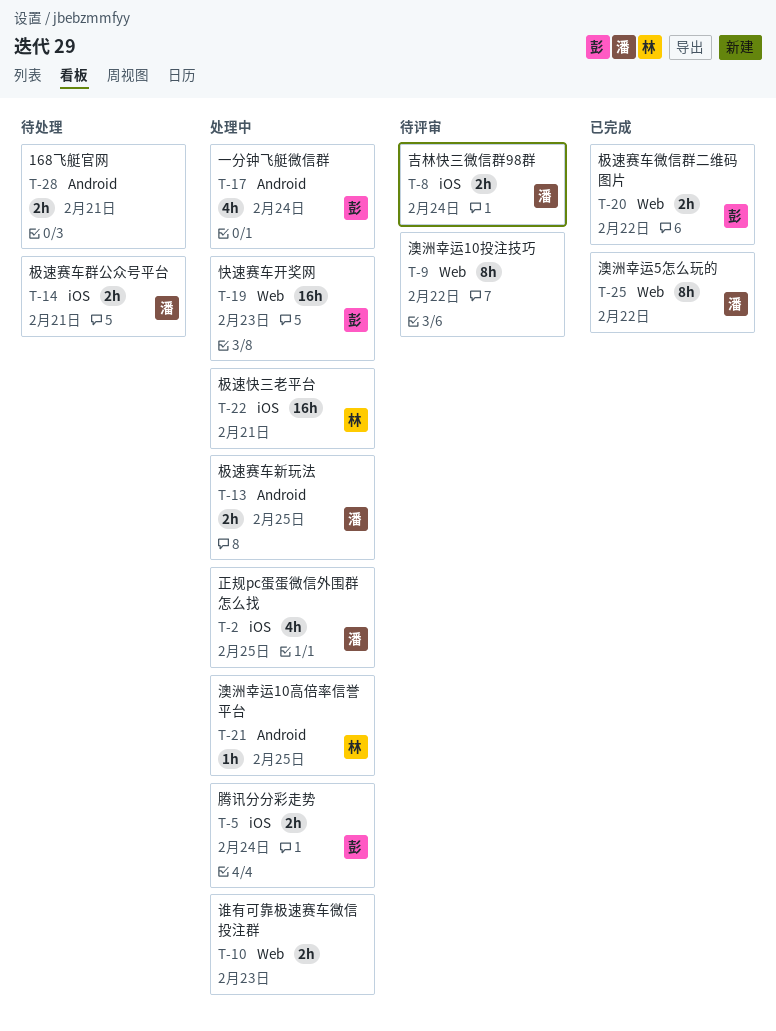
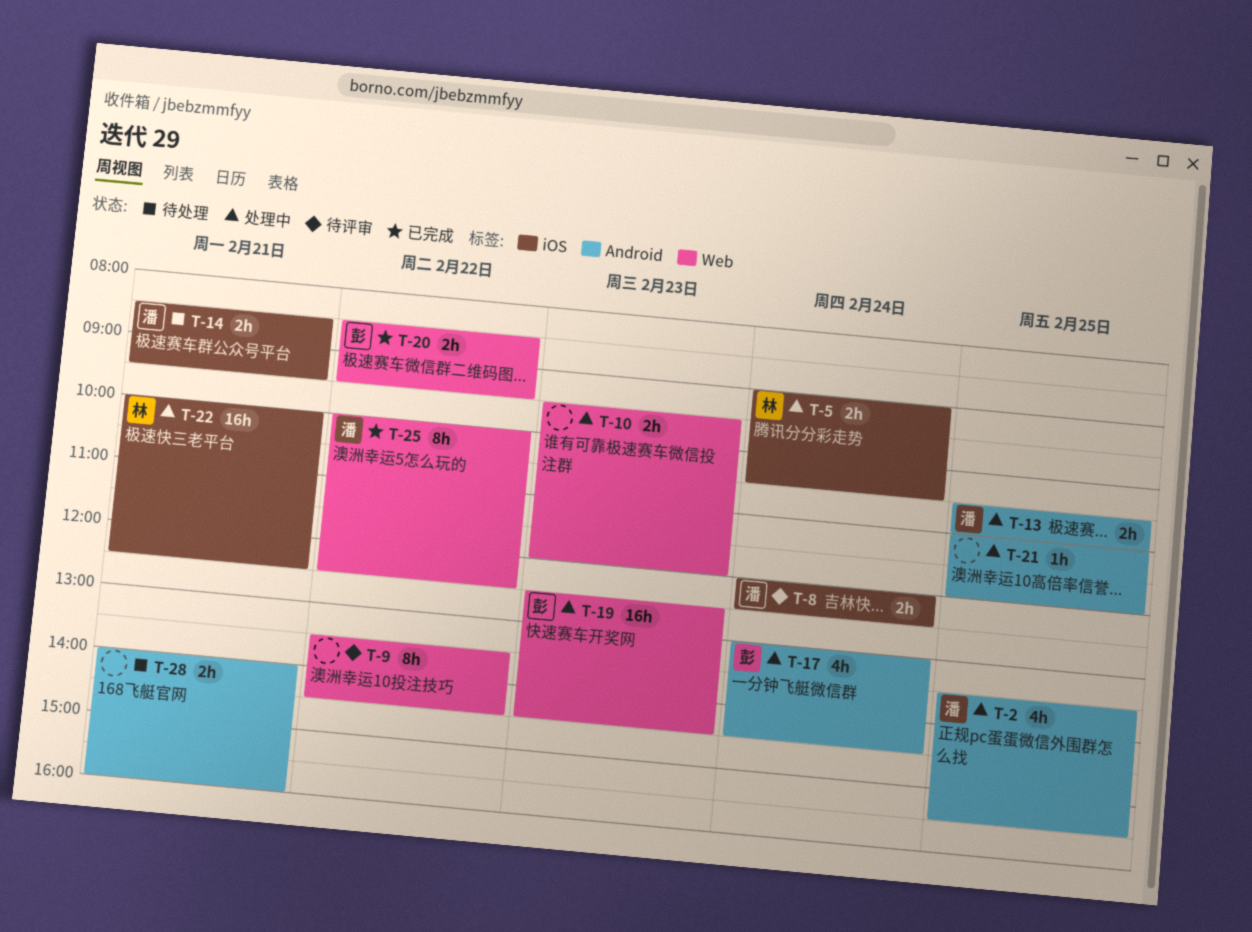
T-2, label: iOS -> Android
T-5, owner: 彭 -> 林
T-21, owner: 林 -> none

